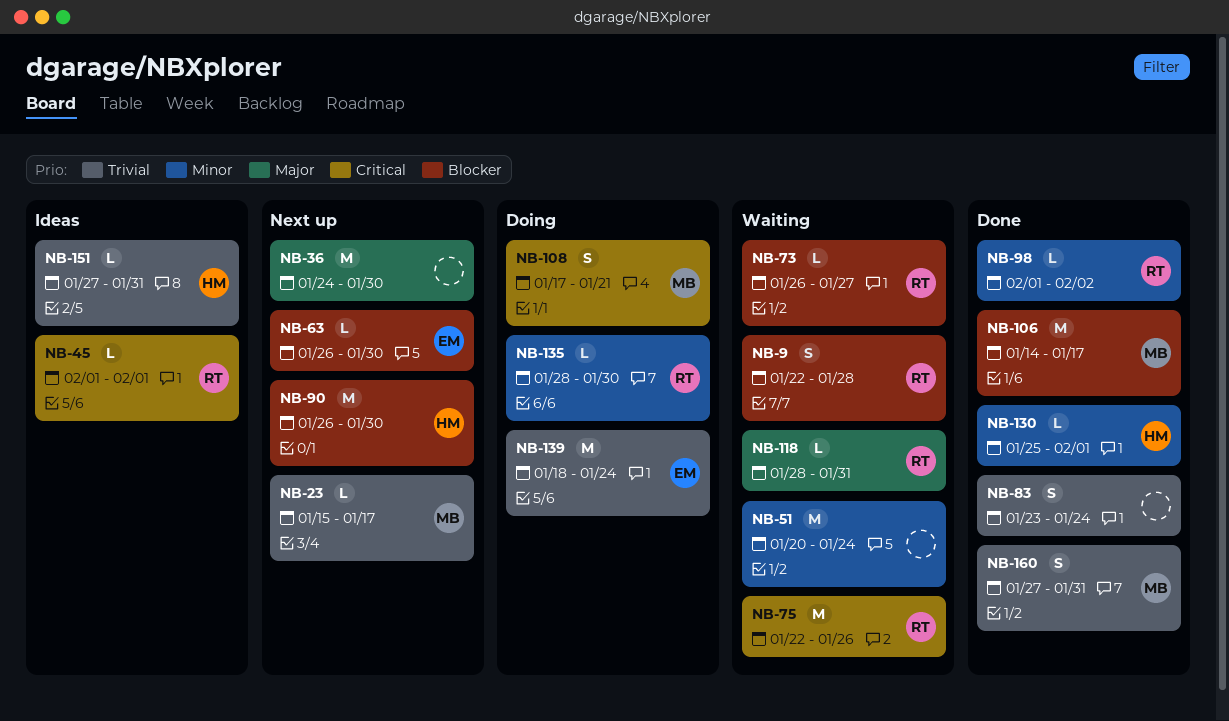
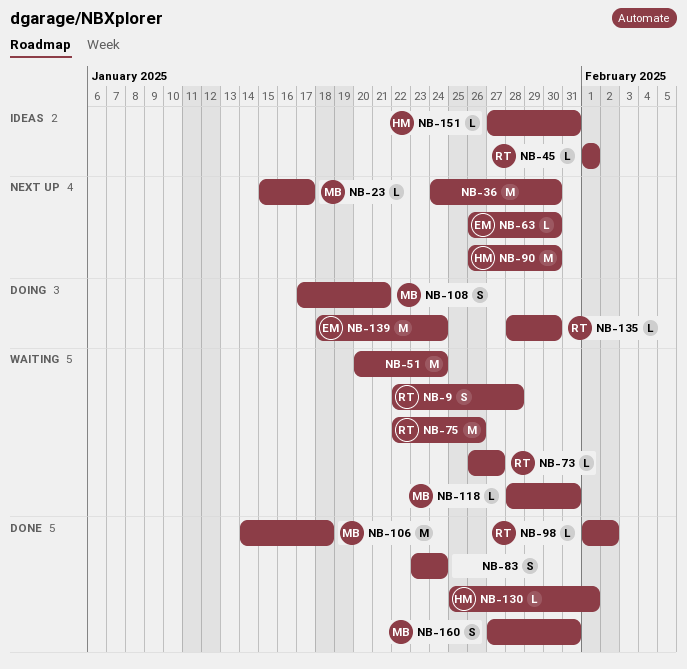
NB-106, due: Jan 17 -> Jan 18
NB-118, owner: RT -> MB

